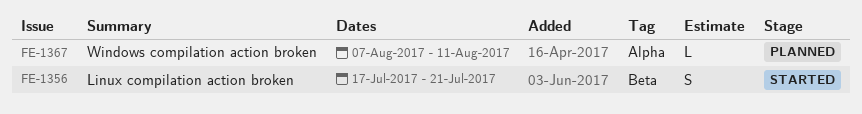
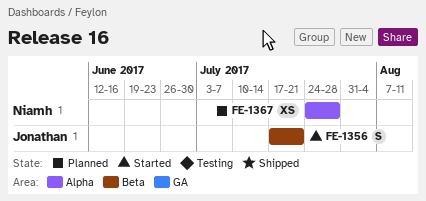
FE-1367, estimate: L -> XS
FE-1367, start: Aug 7 -> Jul 24
FE-1367, due: Aug 11 -> Jul 28

